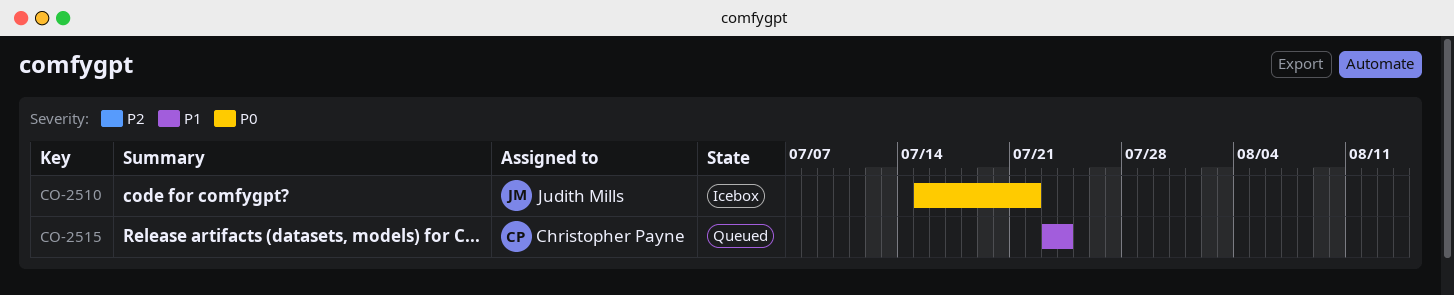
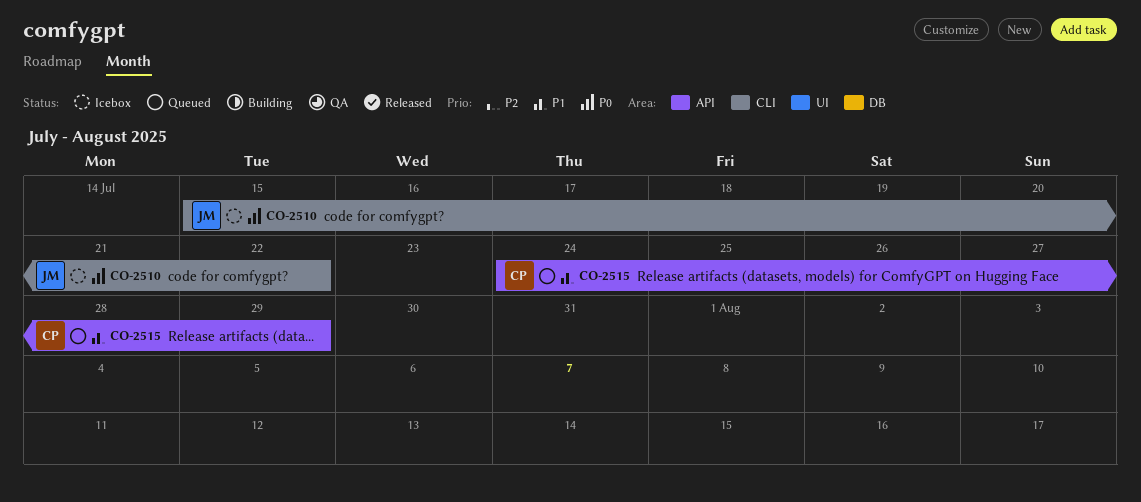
CO-2515, start: Jul 23 -> Jul 24
CO-2515, due: Jul 24 -> Jul 29

